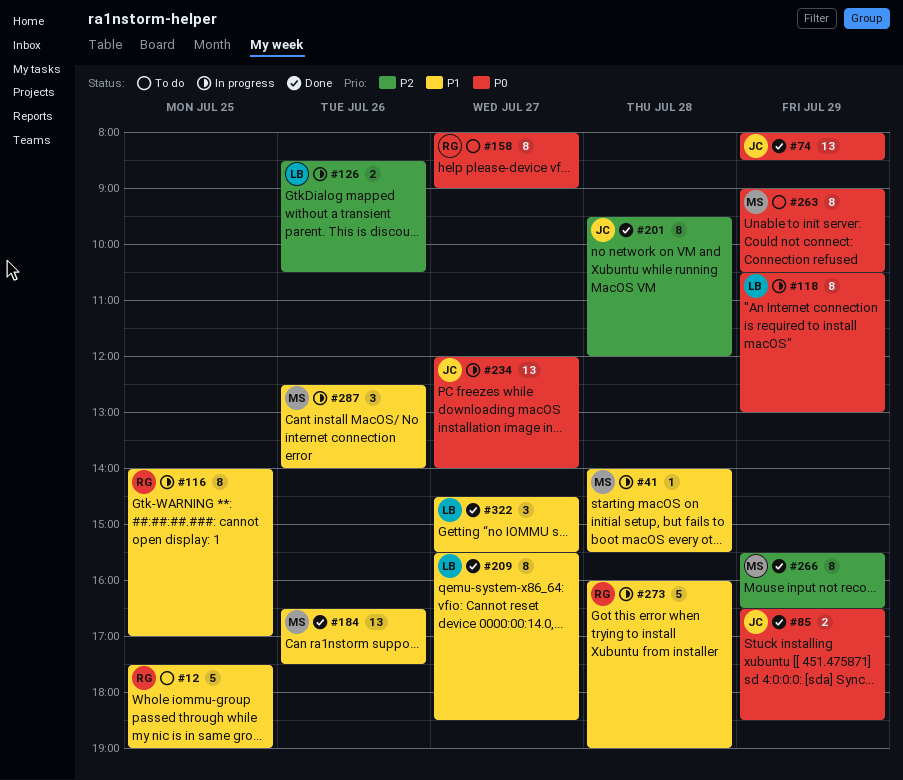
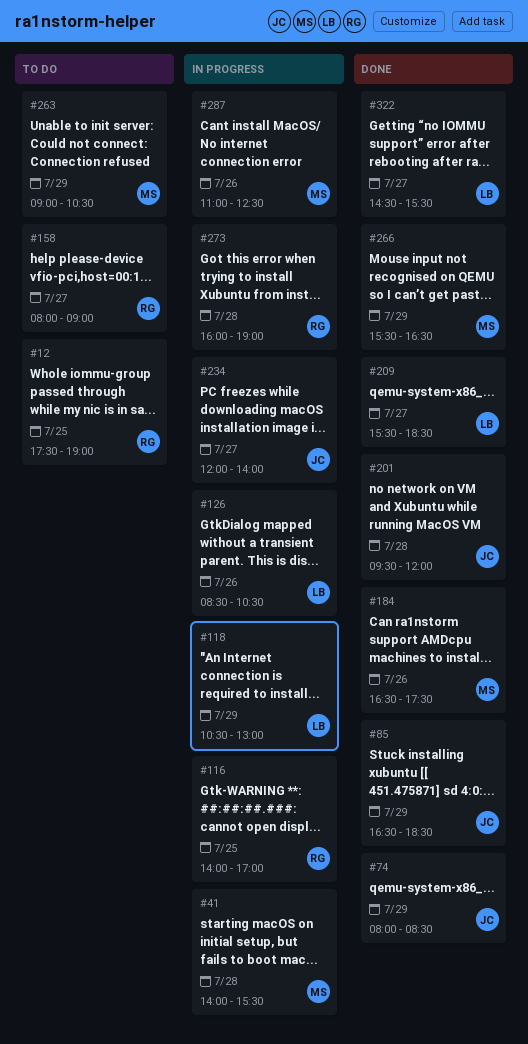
#287, begins: 12:30 -> 11:00
#287, ends: 14:00 -> 12:30

